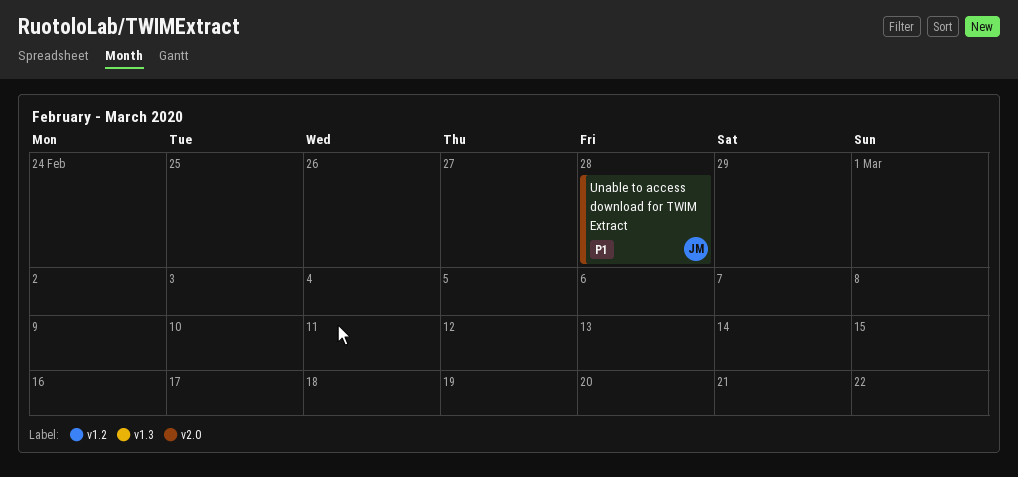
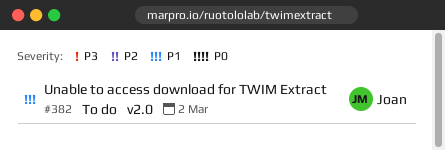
Unable to access download for TWIM Extract, due: Feb 28 -> Mar 2

